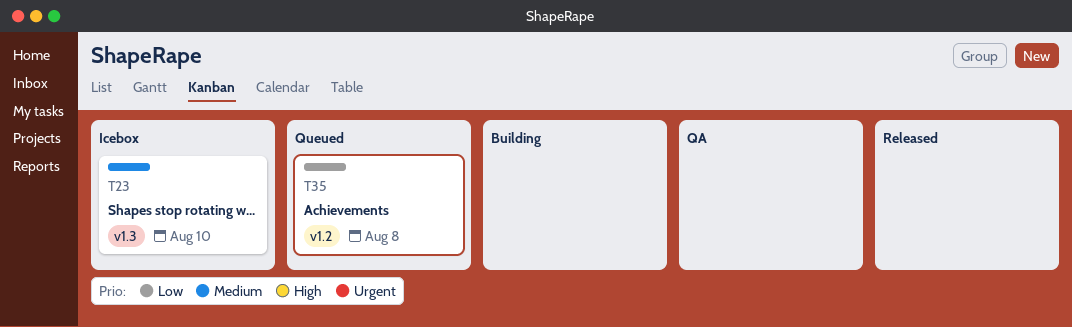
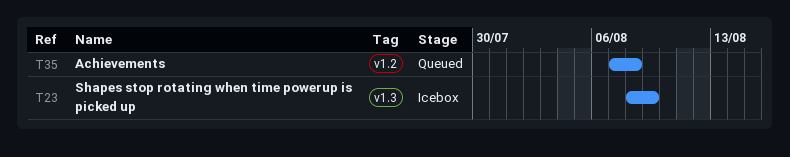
T23, due: Aug 10 -> Aug 9

